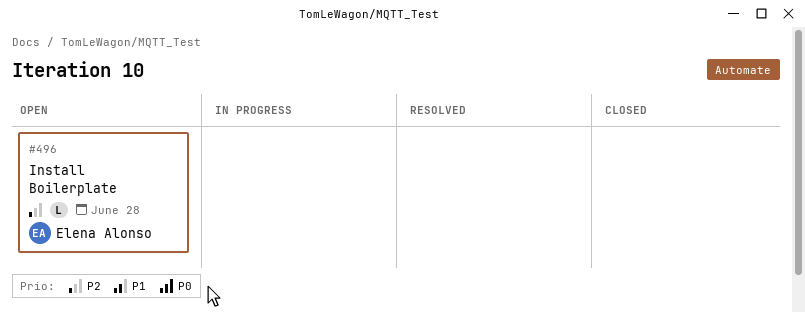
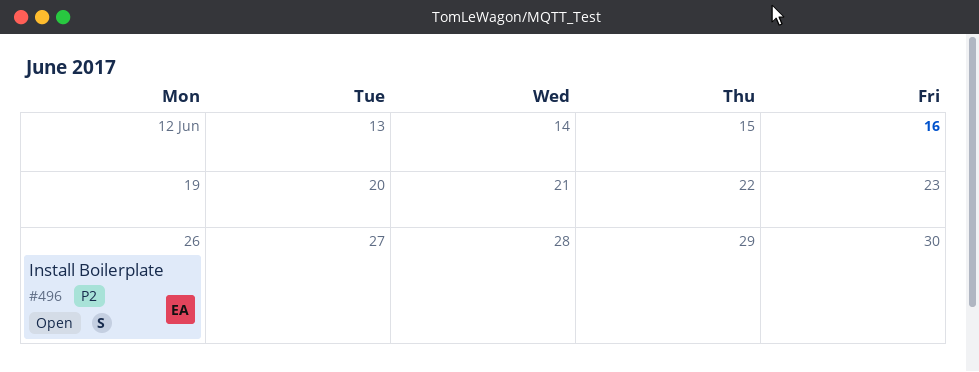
#496, estimate: L -> S
#496, due: Jun 28 -> Jun 26

